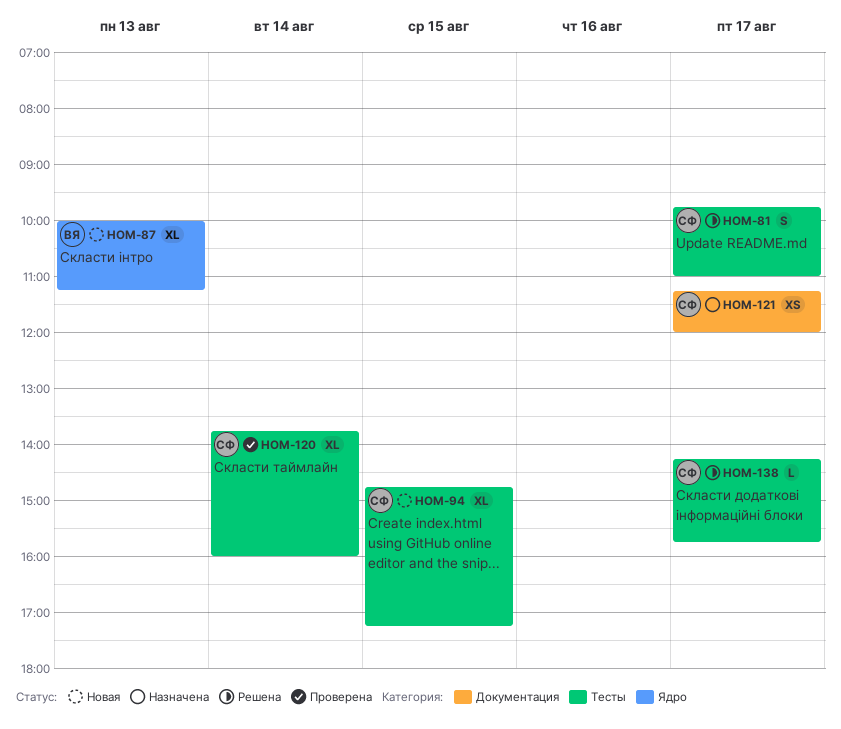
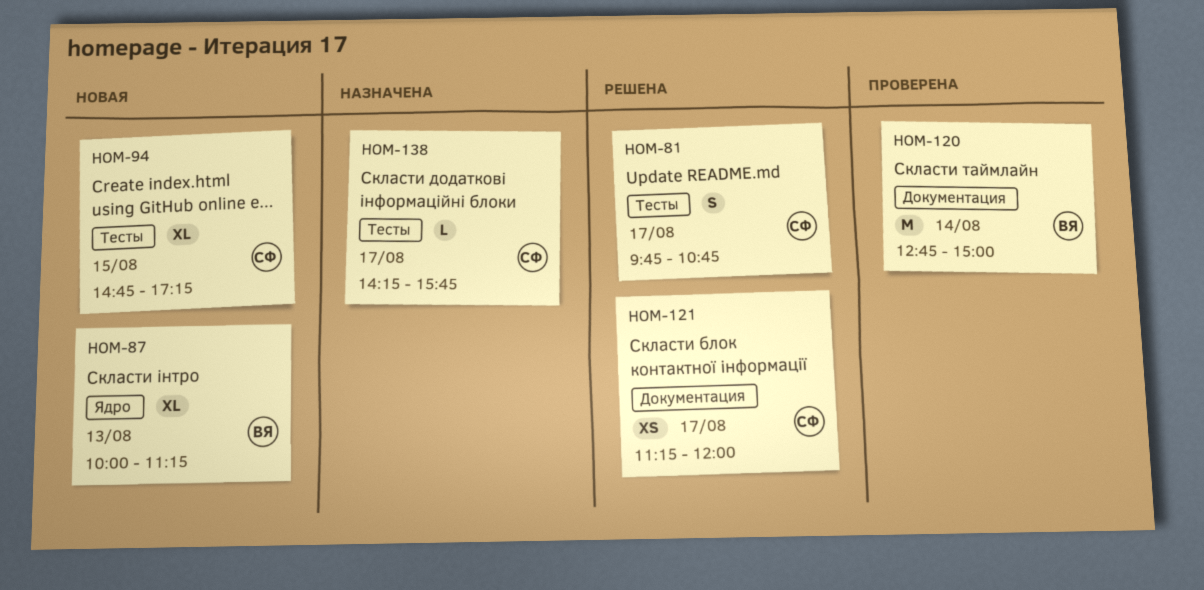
HOM-81, ends: 11:00 -> 10:45
HOM-120, owner: СФ -> ВЯ
HOM-120, label: Тесты -> Документация
HOM-120, estimate: XL -> M
HOM-120, begins: 13:45 -> 12:45
HOM-120, ends: 16:00 -> 15:00
HOM-121, status: Назначена -> Решена
HOM-138, status: Решена -> Назначена

